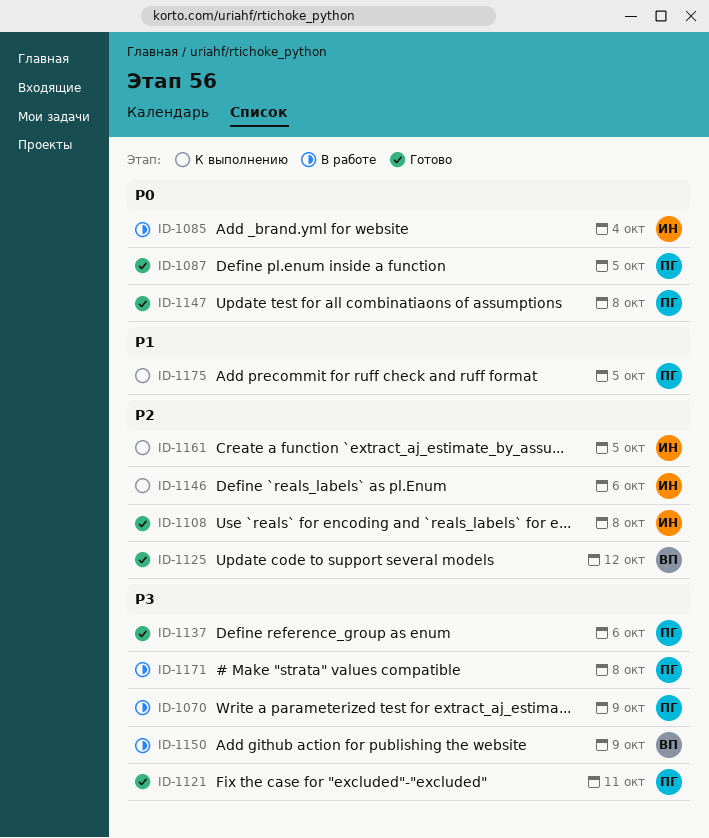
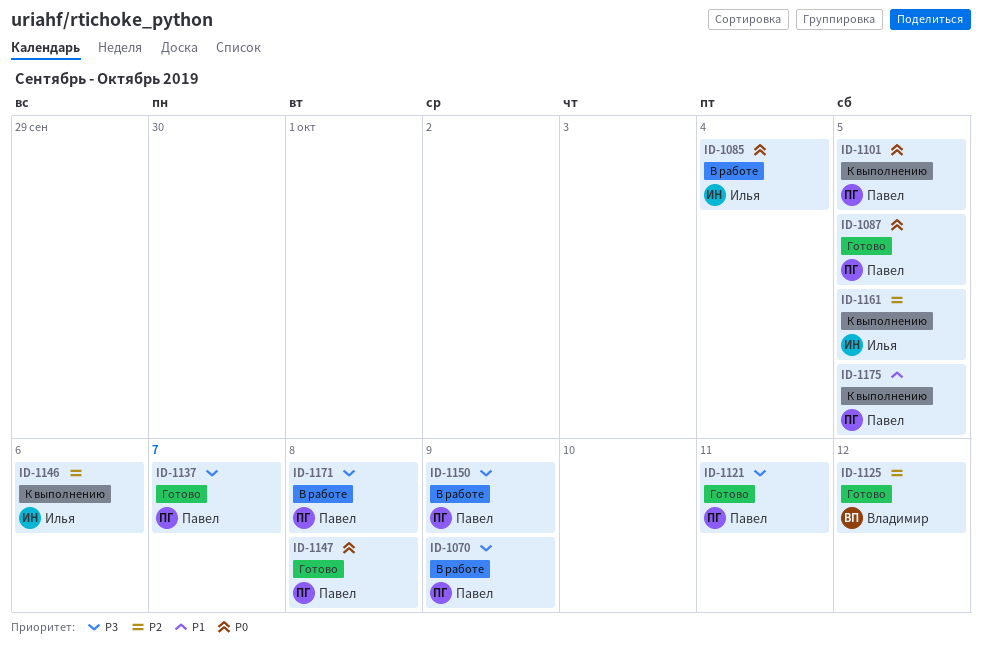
ID-1101: none -> present
ID-1108: present -> none
ID-1137, due: Oct 6 -> Oct 7
ID-1150, owner: Владимир -> Павел

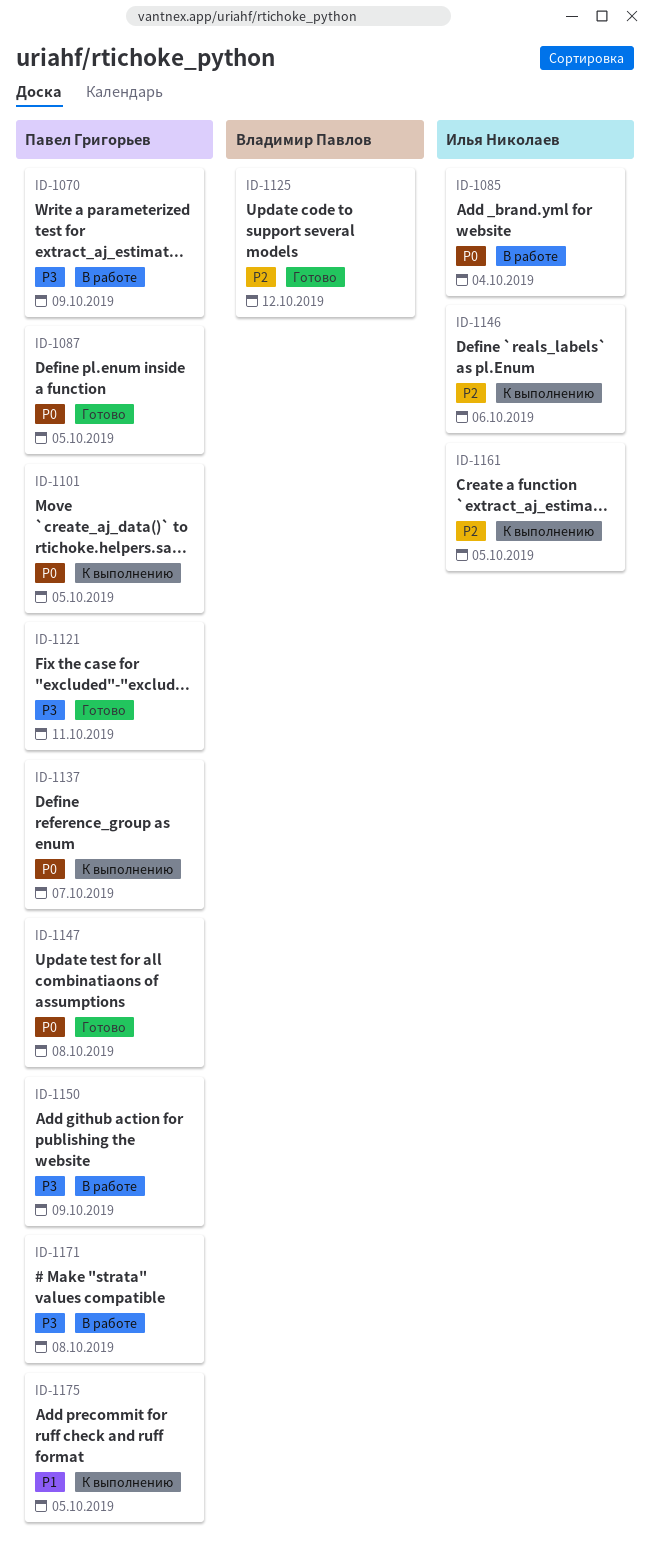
ID-1137, status: Готово -> К выполнению
ID-1137, priority: P3 -> P0

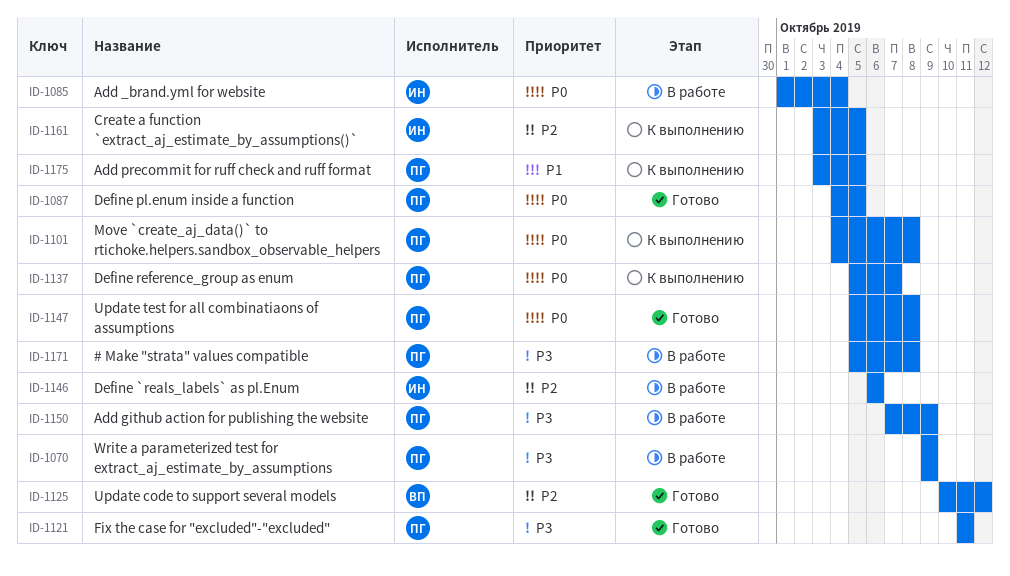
ID-1101, due: Oct 5 -> Oct 8
ID-1146, status: К выполнению -> В работе

